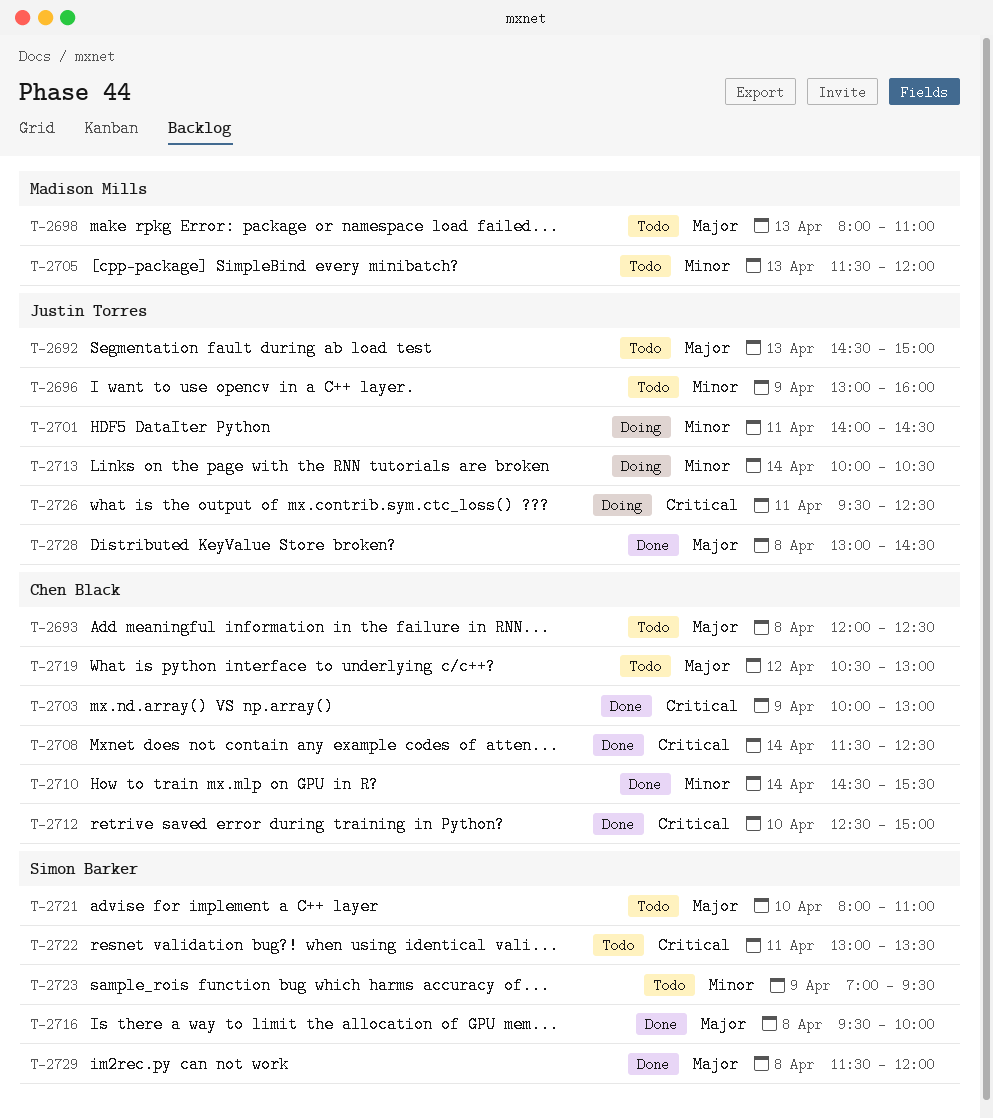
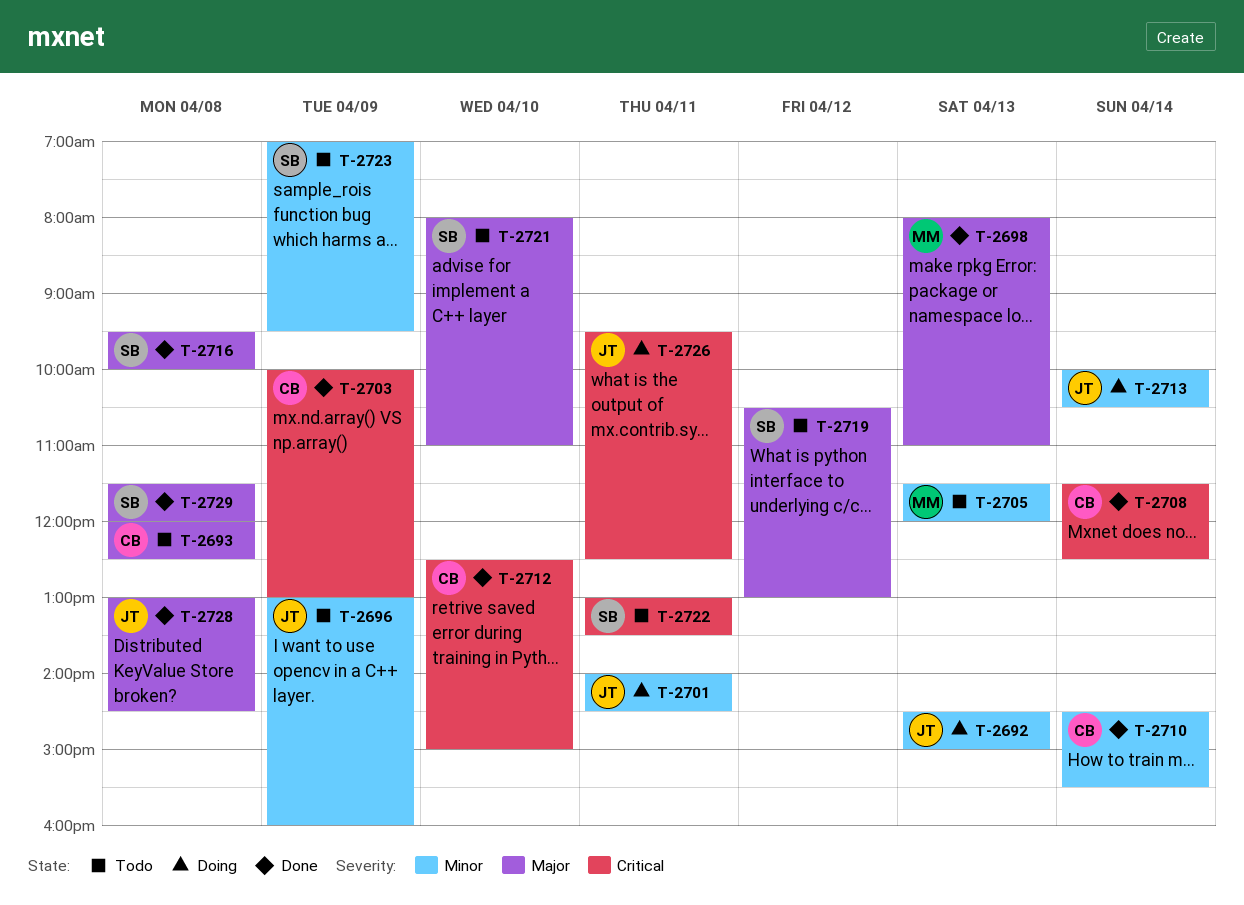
T-2692, status: Todo -> Doing
T-2692, priority: Major -> Minor
T-2698, status: Todo -> Done
T-2719, owner: Chen Black -> Simon Barker

